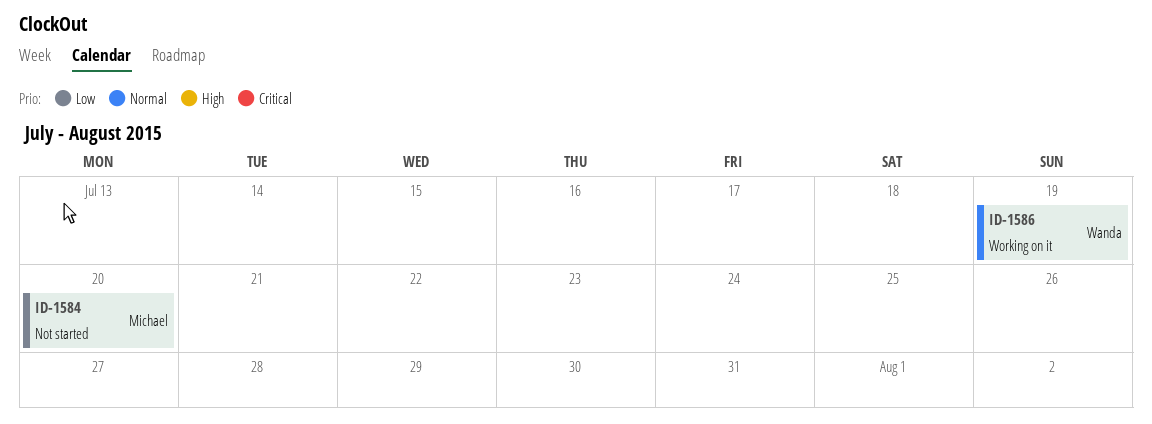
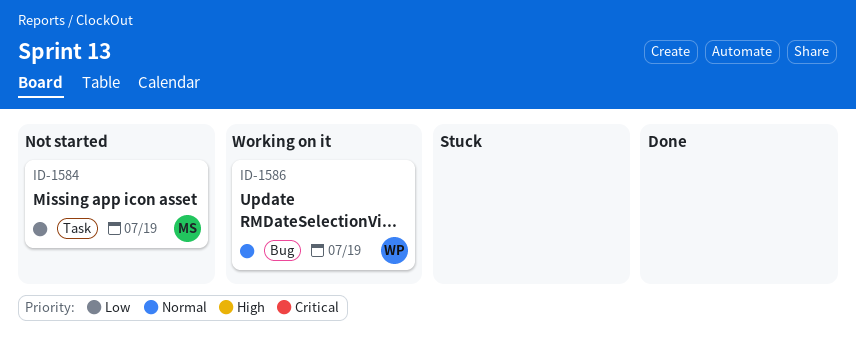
ID-1584, due: Jul 20 -> Jul 19

